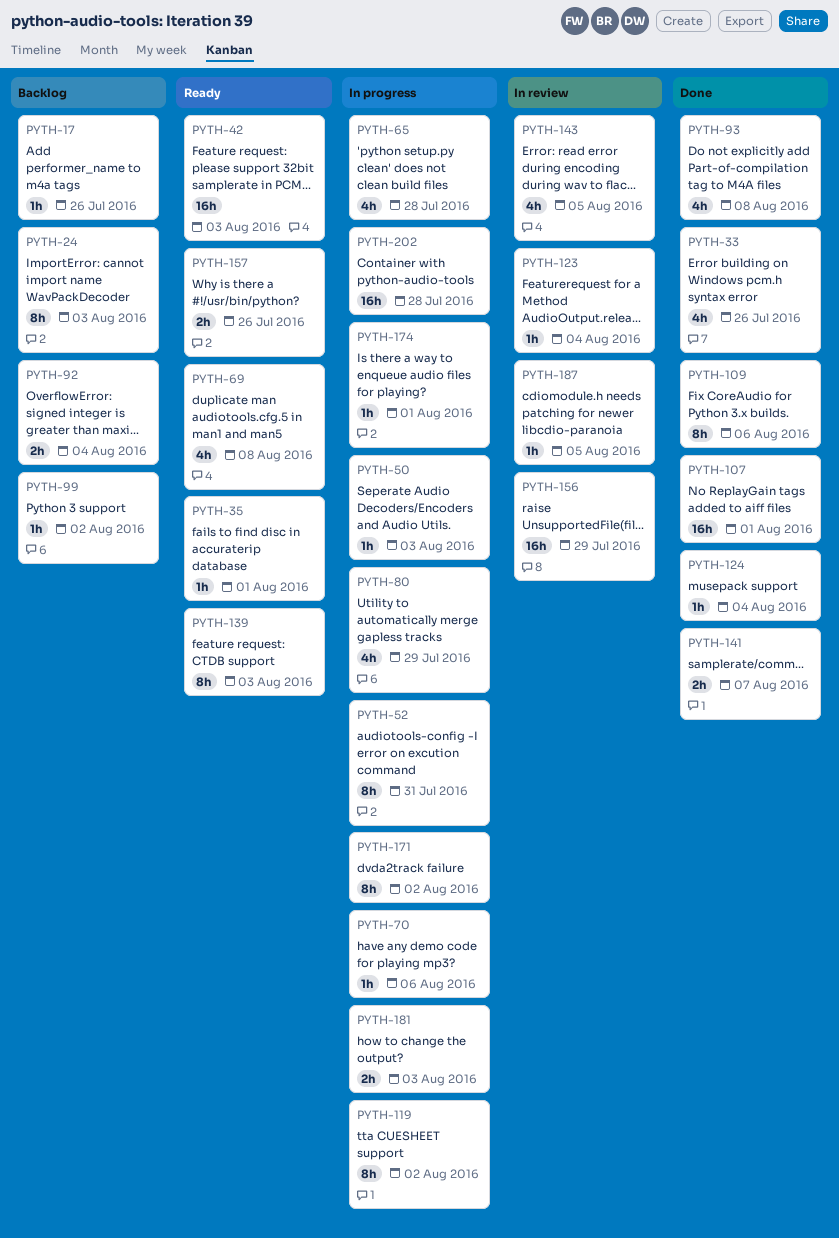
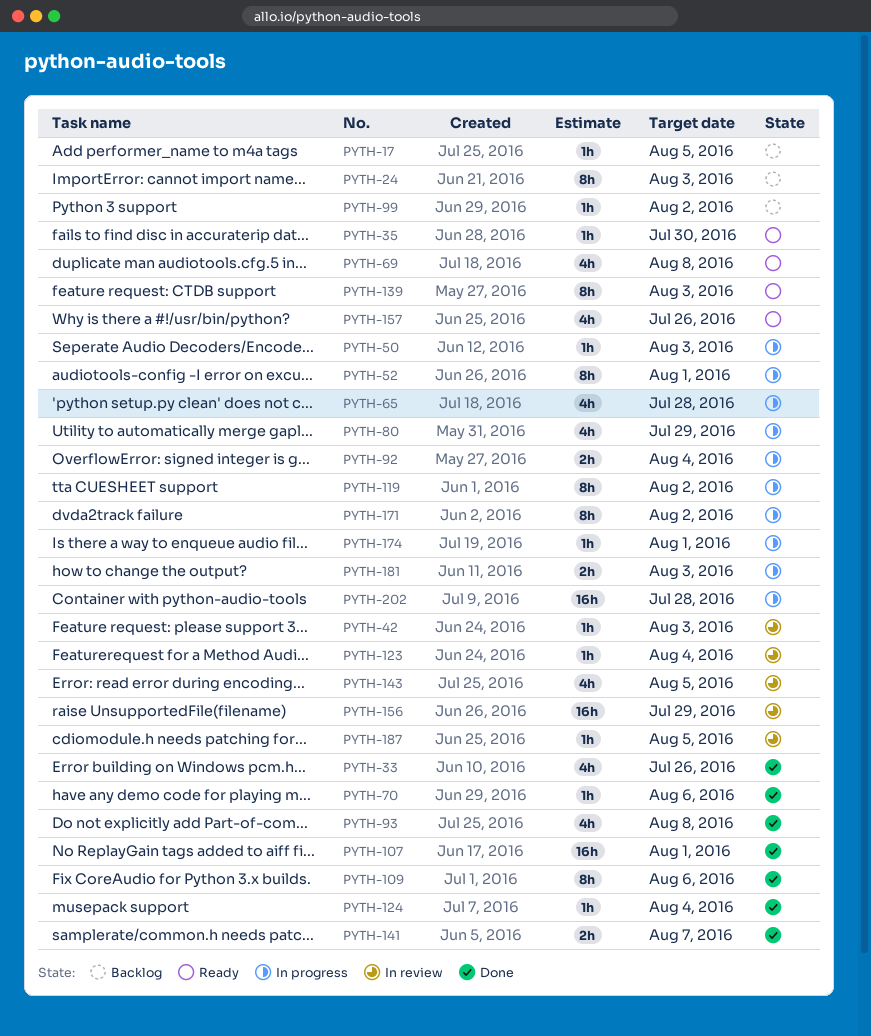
PYTH-17, due: Jul 26 -> Aug 5
PYTH-35, due: Aug 1 -> Jul 30
PYTH-42, status: Ready -> In review
PYTH-42, estimate: 16h -> 1h
PYTH-52, due: Jul 31 -> Aug 1
PYTH-70, status: In progress -> Done
PYTH-92, status: Backlog -> In progress
PYTH-157, estimate: 2h -> 4h

